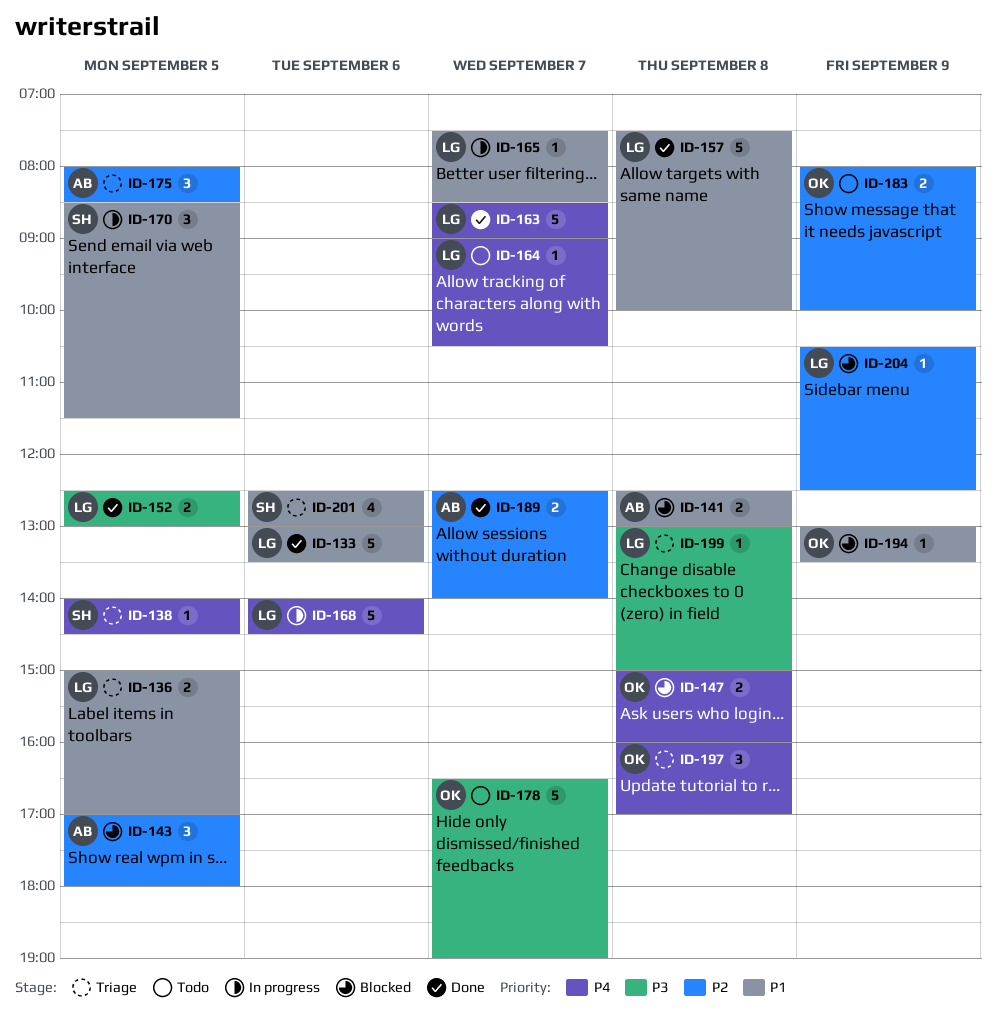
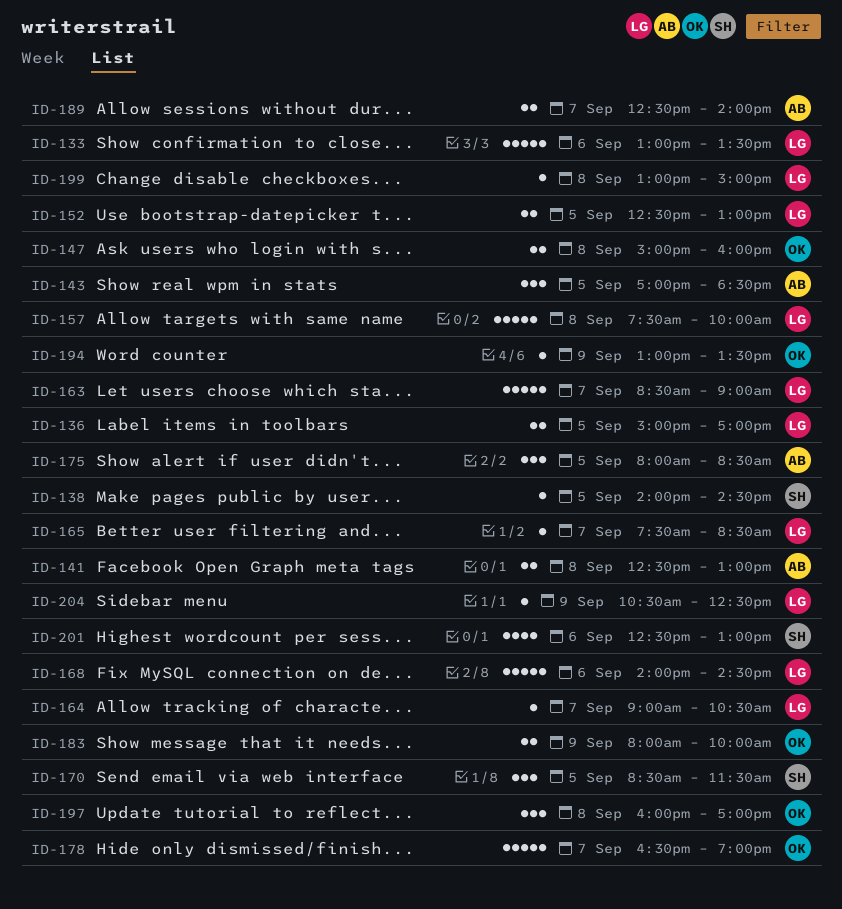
ID-143, ends: 18:00 -> 18:30

